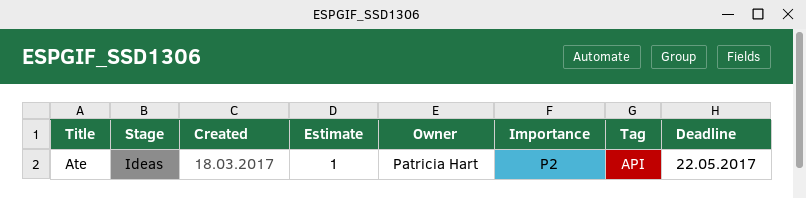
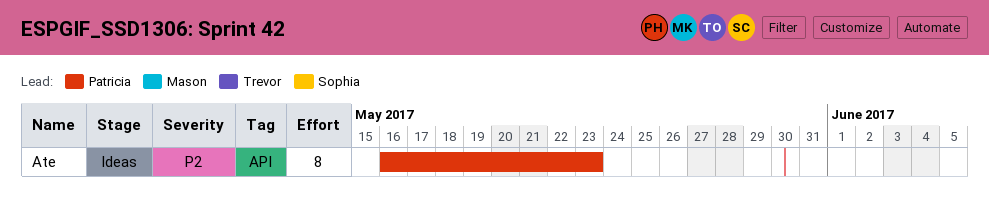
Ate, estimate: 1 -> 8
Ate, due: May 22 -> May 23

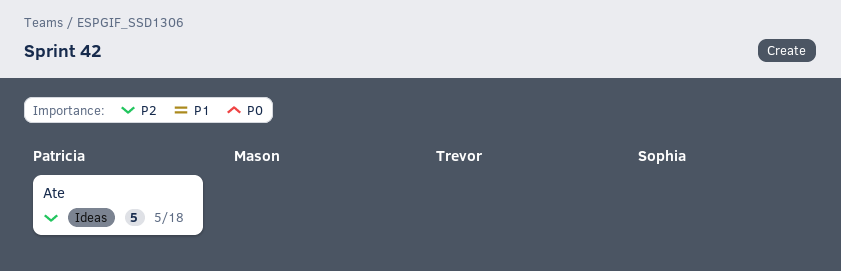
Ate, estimate: 8 -> 5
Ate, due: May 23 -> May 18

